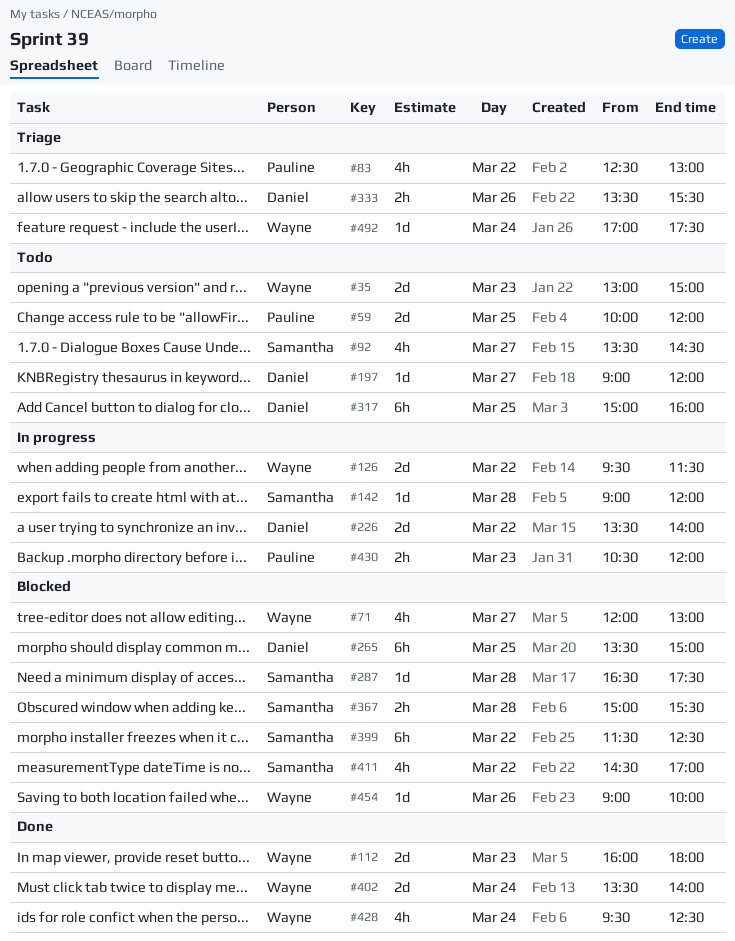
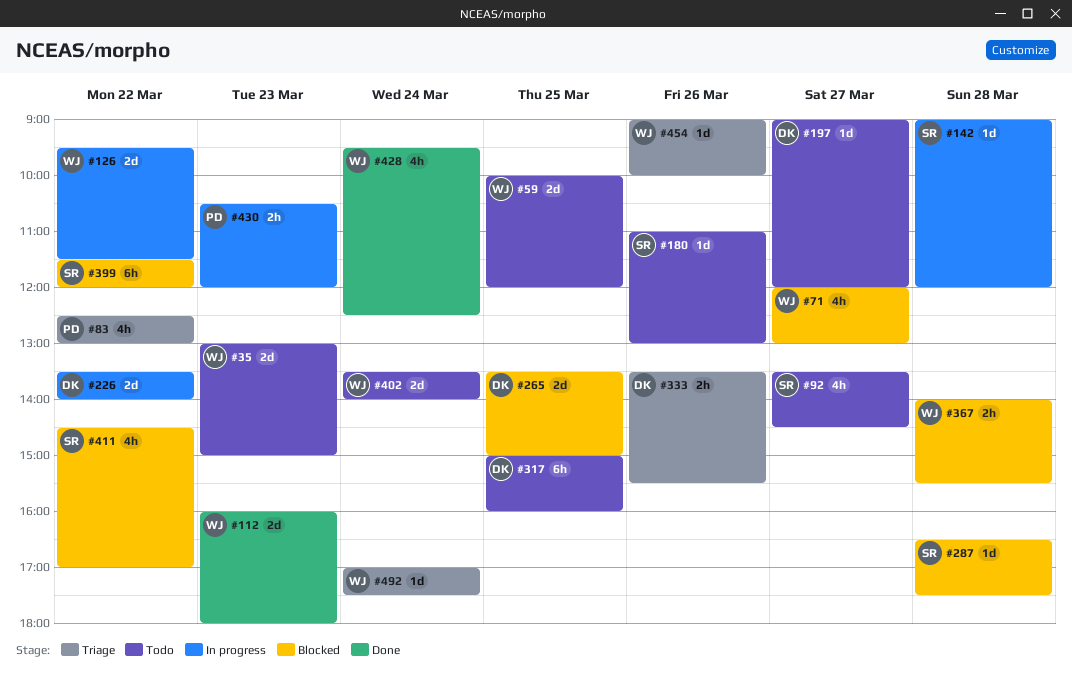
#59, owner: Pauline -> Wayne
#180: none -> present
#265, estimate: 6h -> 2d
#367, owner: Samantha -> Wayne
#367, begins: 15:00 -> 14:00
#399, ends: 12:30 -> 12:00
#402, status: Done -> Todo
#454, status: Blocked -> Triage

